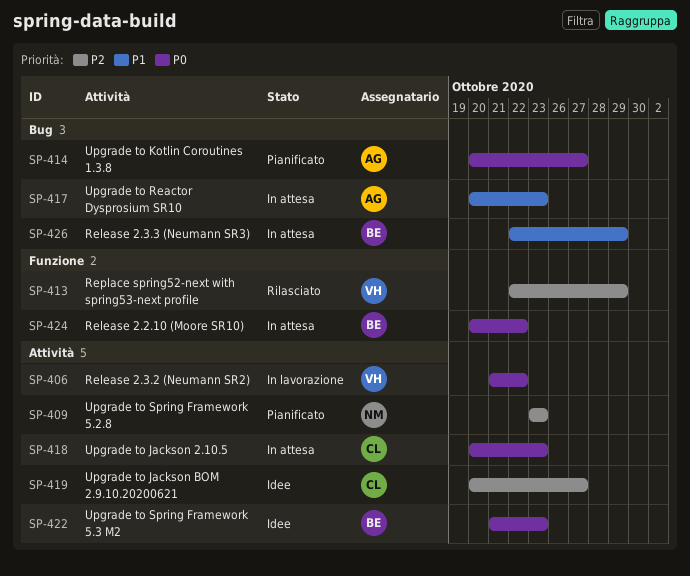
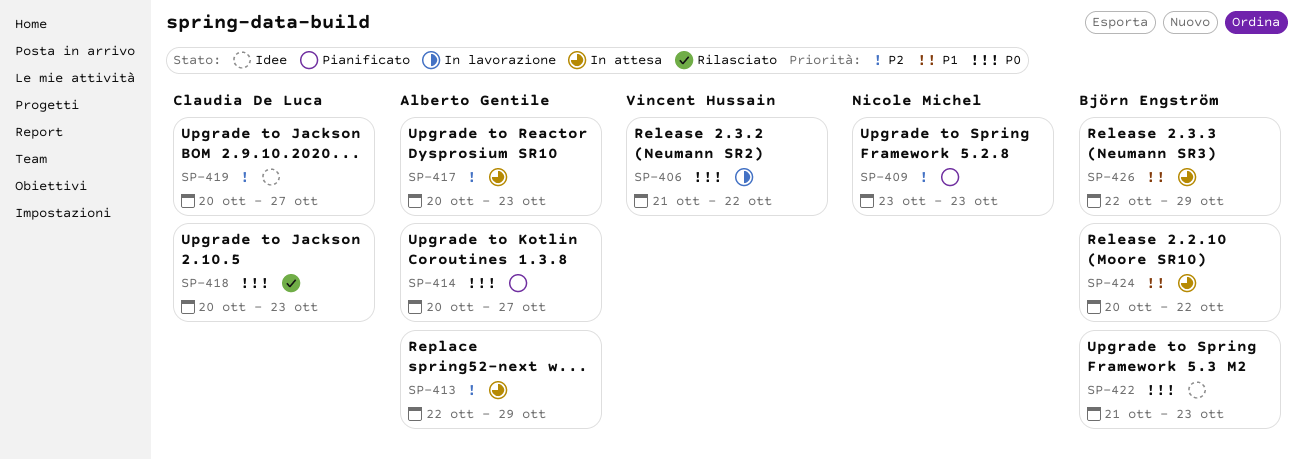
SP-413, status: Rilasciato -> In attesa
SP-413, owner: Vincent Hussain -> Alberto Gentile
SP-417, priority: P1 -> P2
SP-418, status: In attesa -> Rilasciato
SP-424, priority: P0 -> P1

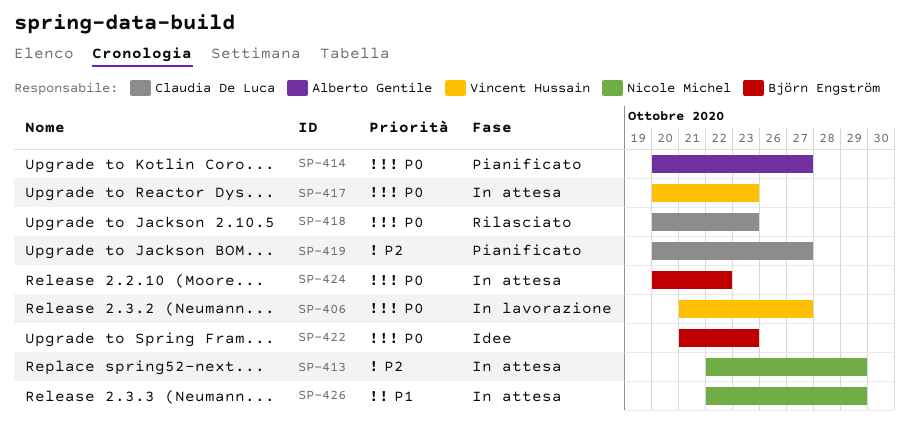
SP-406, due: Oct 22 -> Oct 27
SP-409: present -> none
SP-413, owner: Alberto Gentile -> Nicole Michel
SP-417, owner: Alberto Gentile -> Vincent Hussain
SP-417, priority: P2 -> P0
SP-419, status: Idee -> Pianificato
SP-424, priority: P1 -> P0
SP-426, owner: Björn Engström -> Nicole Michel

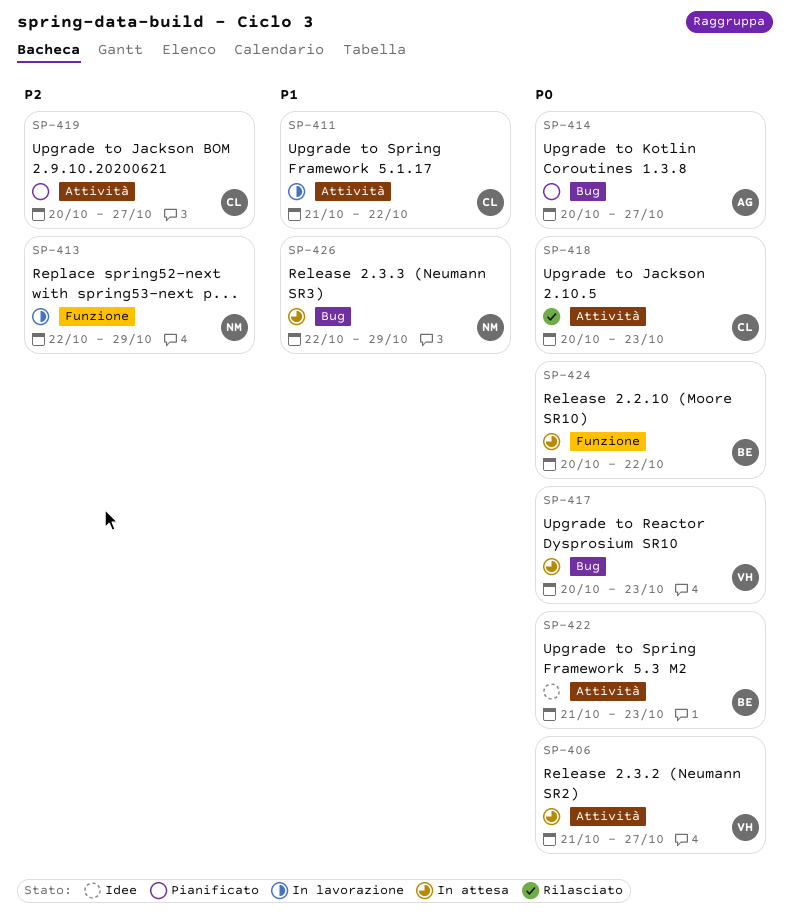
SP-406, status: In lavorazione -> In attesa
SP-411: none -> present
SP-413, status: In attesa -> In lavorazione

